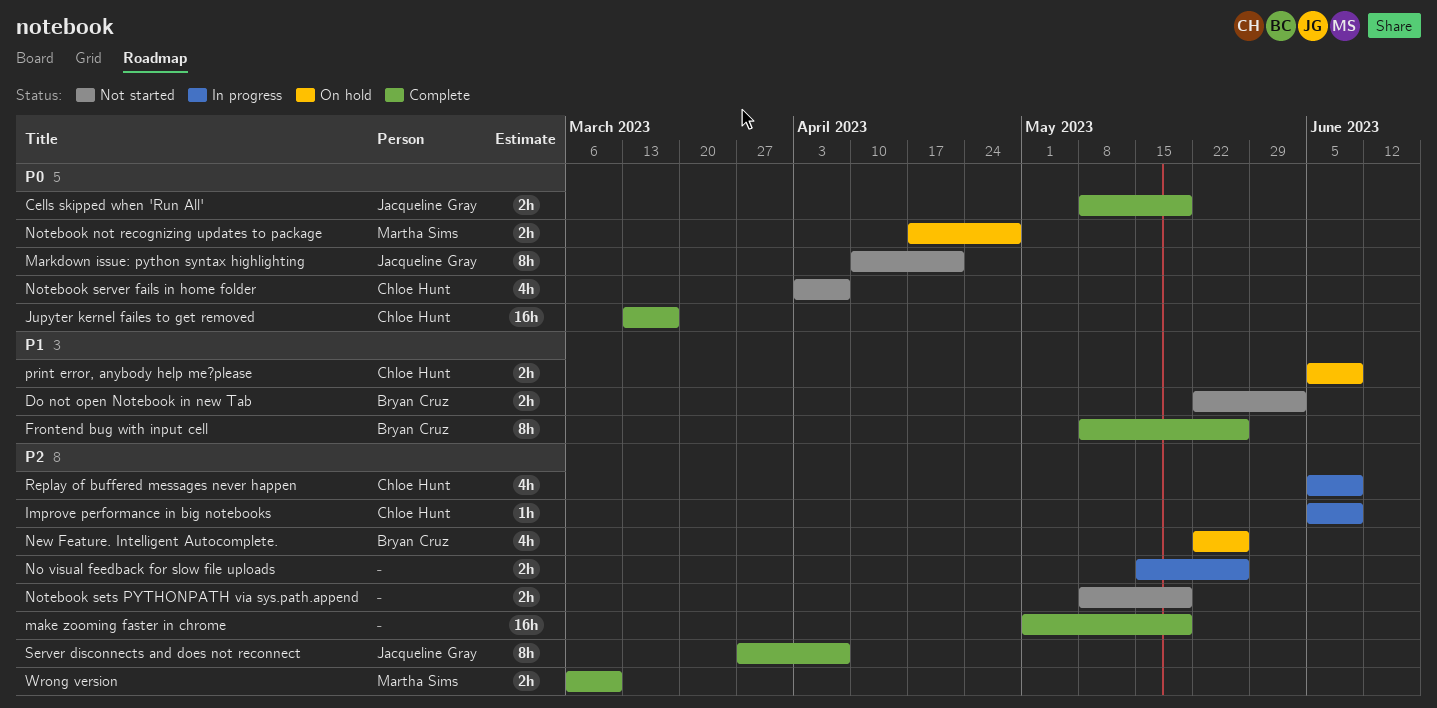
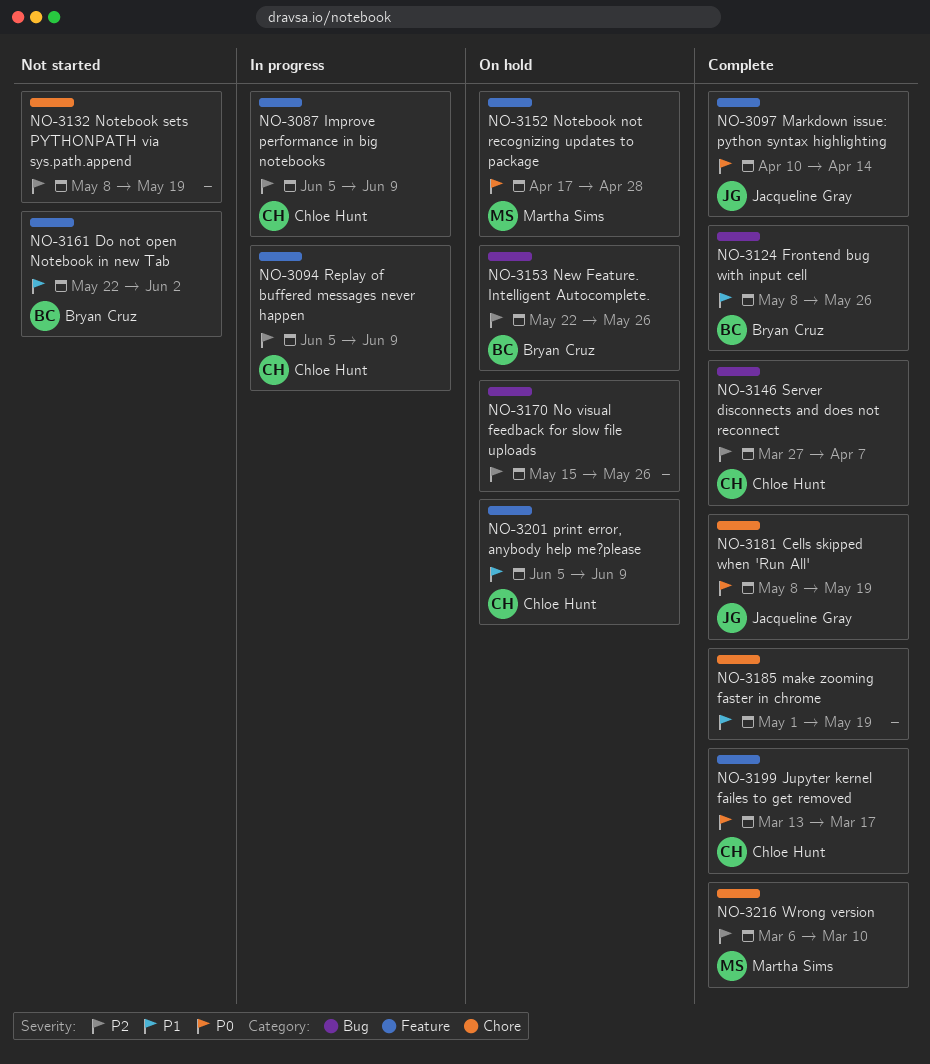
make zooming faster in chrome, priority: P2 -> P1
Markdown issue: python syntax highlighting, status: Not started -> Complete
Markdown issue: python syntax highlighting, due: Apr 21 -> Apr 14
No visual feedback for slow file uploads, status: In progress -> On hold
Notebook server fails in home folder: present -> none
Server disconnects and does not reconnect, owner: Jacqueline Gray -> Chloe Hunt

